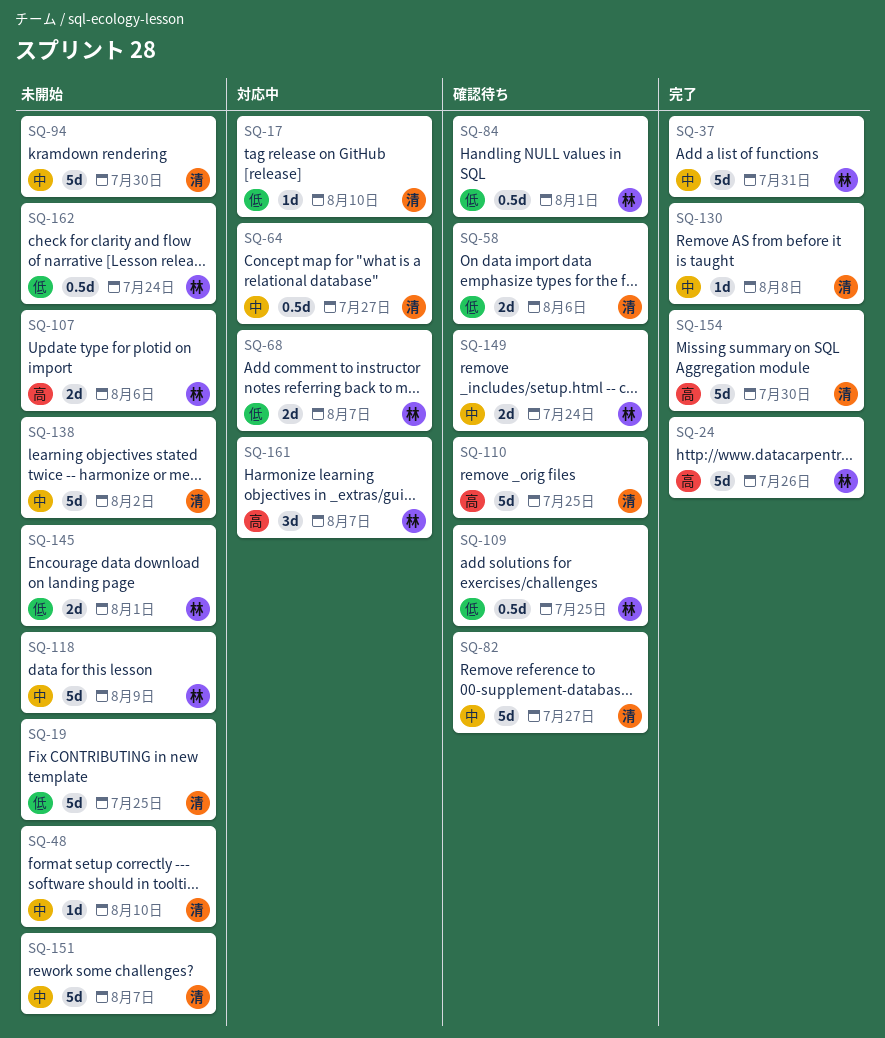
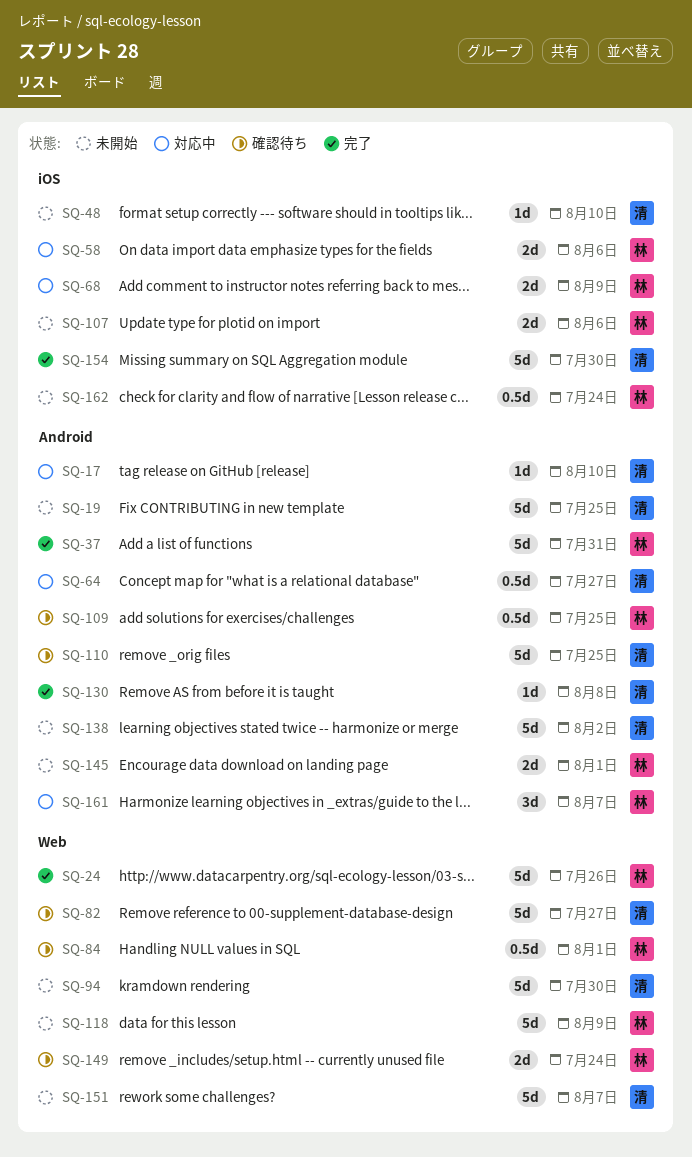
SQ-58, status: 確認待ち -> 対応中
SQ-58, owner: 清 -> 林
SQ-68, due: Aug 7 -> Aug 9

